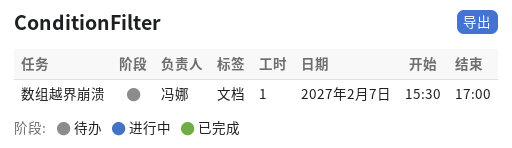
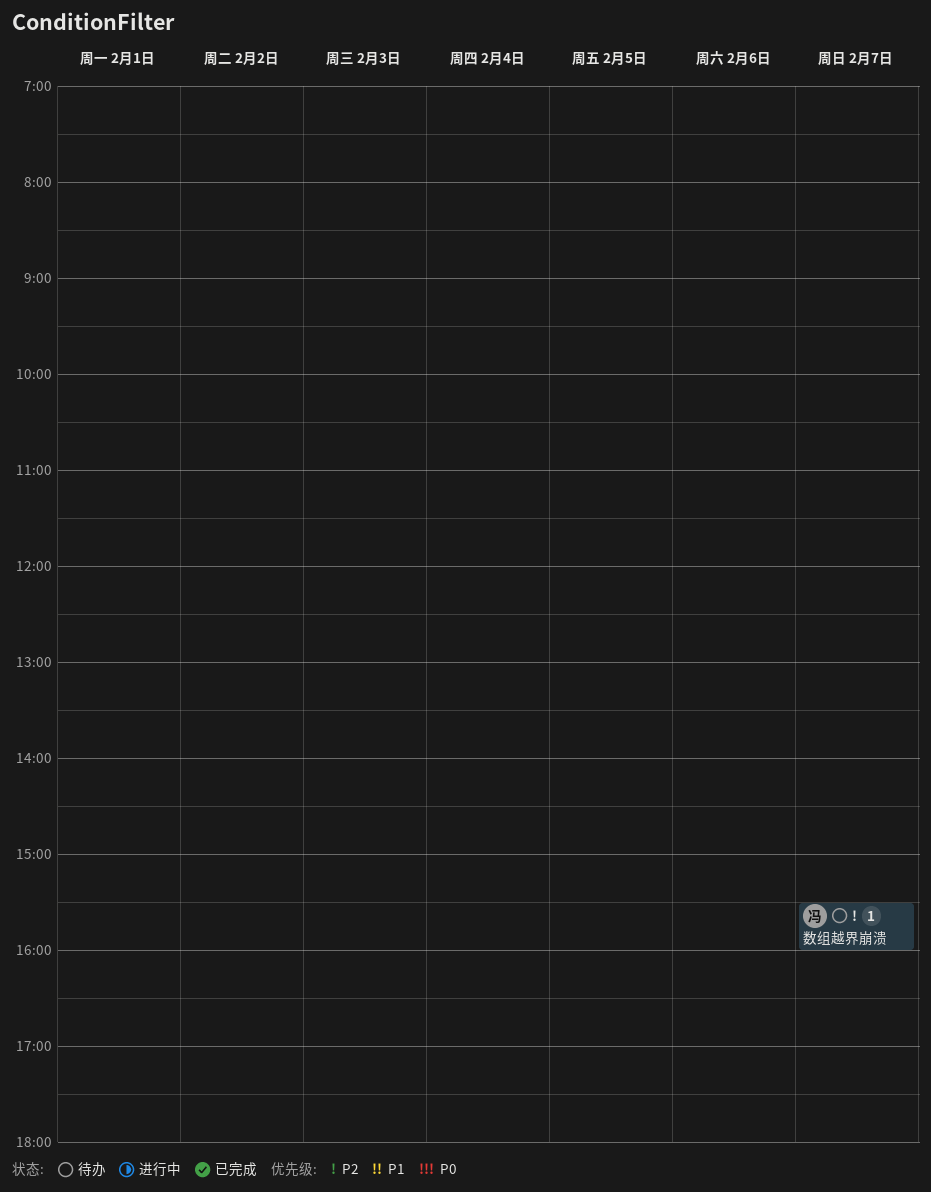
数组越界崩溃, ends: 17:00 -> 16:00

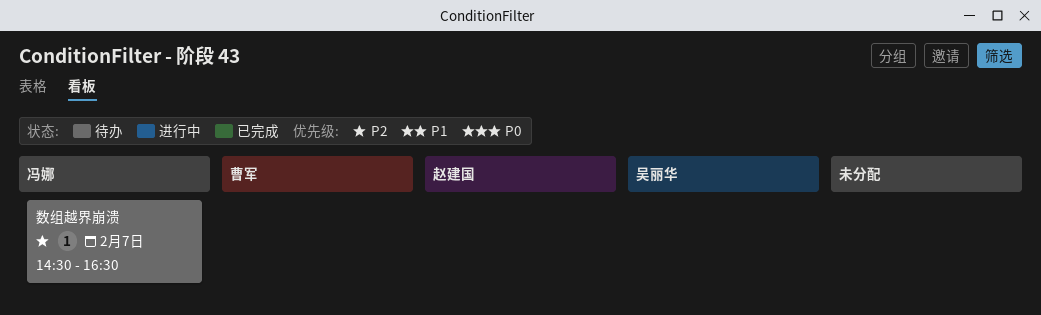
数组越界崩溃, begins: 15:30 -> 14:30
数组越界崩溃, ends: 16:00 -> 16:30

